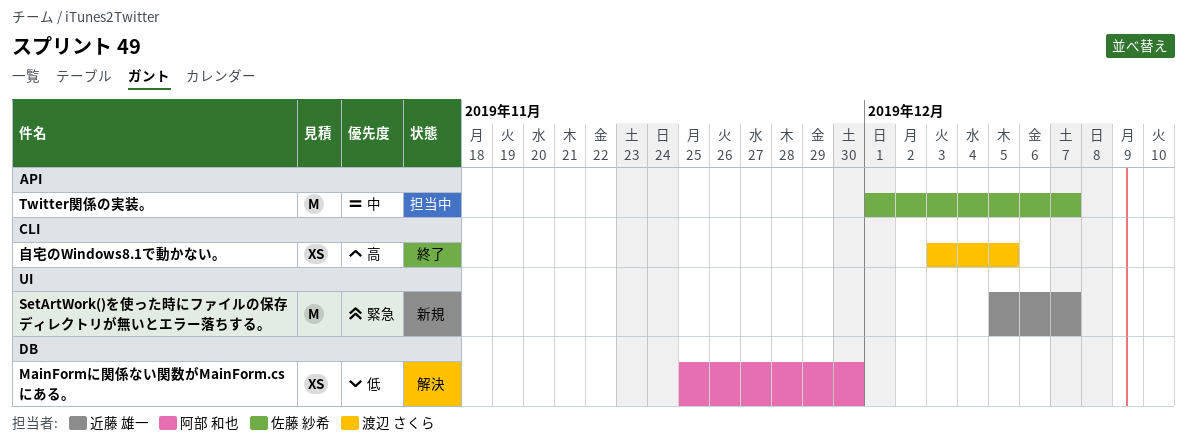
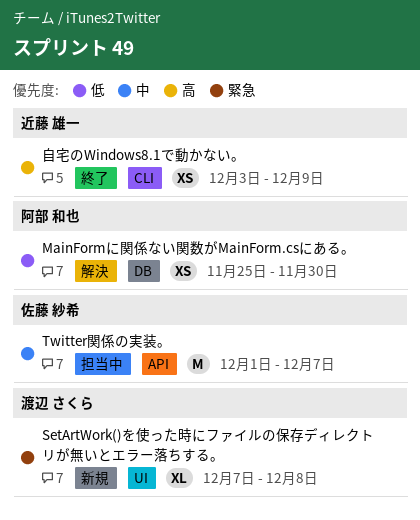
SetArtWork()を使った時にファイルの保存ディレクトリが無いとエラー落ちする。, owner: 近藤 雄一 -> 渡辺 さくら
SetArtWork()を使った時にファイルの保存ディレクトリが無いとエラー落ちする。, estimate: M -> XL
SetArtWork()を使った時にファイルの保存ディレクトリが無いとエラー落ちする。, start: Dec 5 -> Dec 7
SetArtWork()を使った時にファイルの保存ディレクトリが無いとエラー落ちする。, due: Dec 7 -> Dec 8
自宅のWindows8.1で動かない。, owner: 渡辺 さくら -> 近藤 雄一
自宅のWindows8.1で動かない。, due: Dec 5 -> Dec 9

